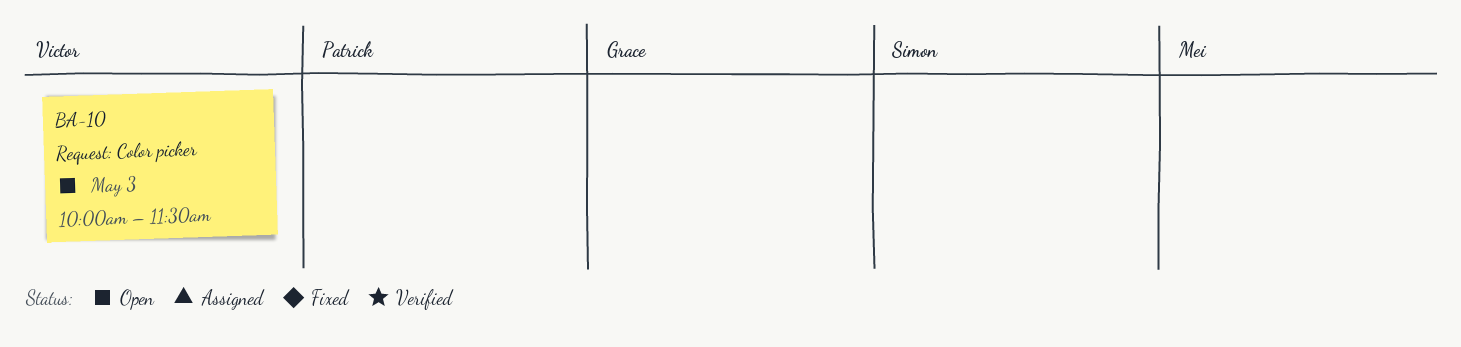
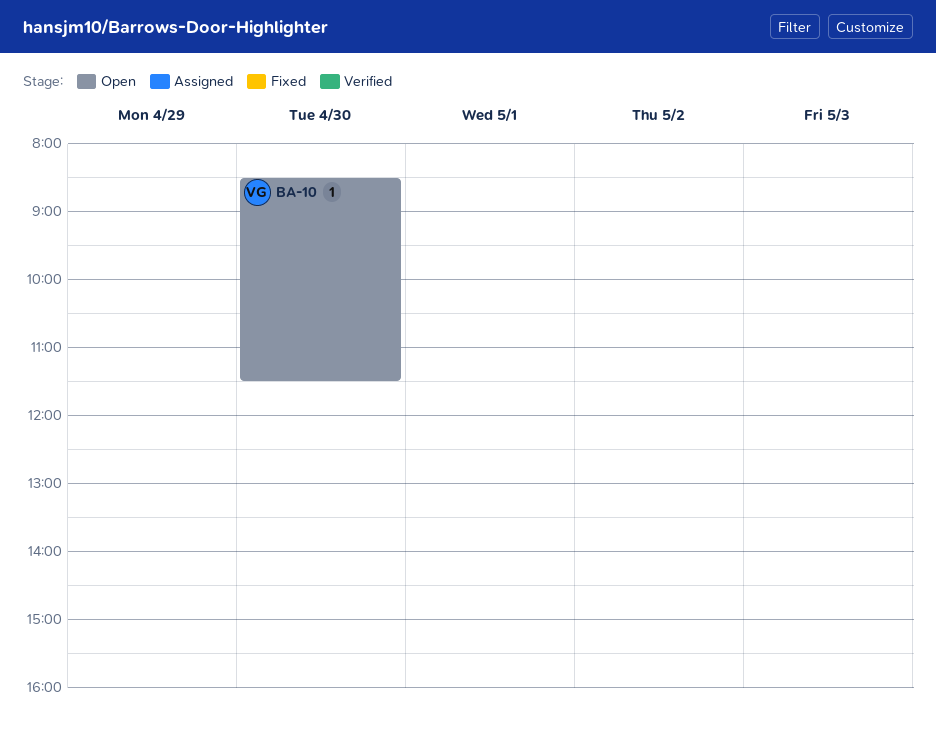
BA-10, day: May 3 -> Apr 30
BA-10, begins: 10:00 -> 08:30

